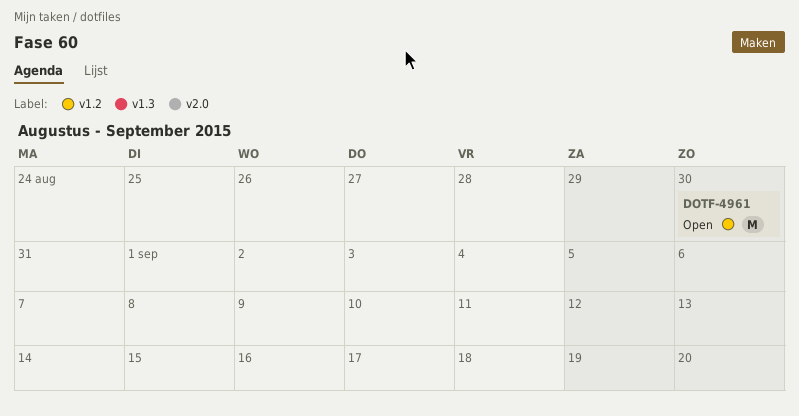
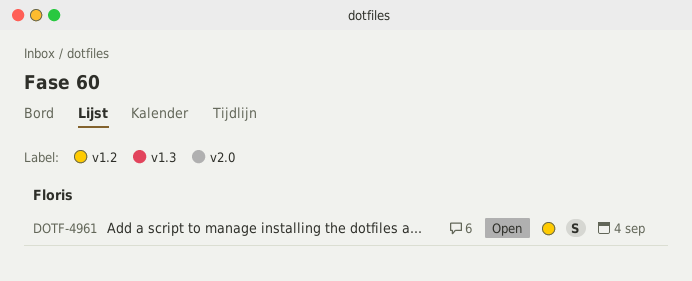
DOTF-4961, estimate: M -> S
DOTF-4961, due: Aug 30 -> Sep 4

